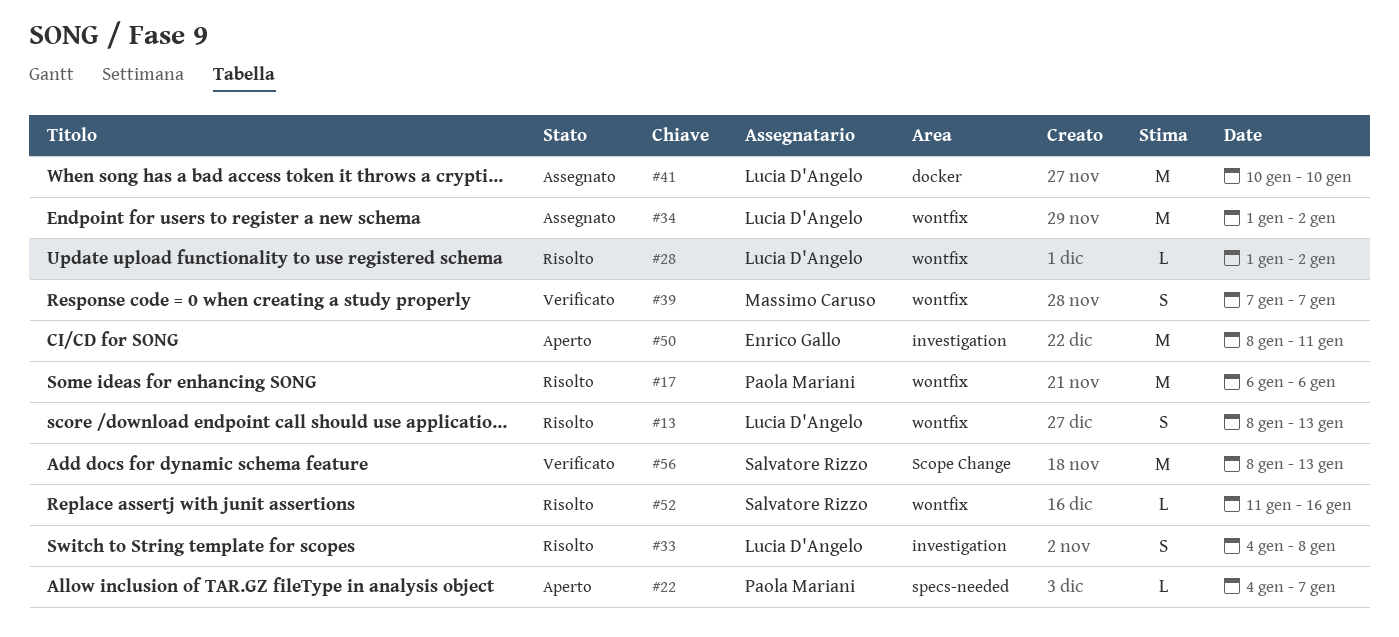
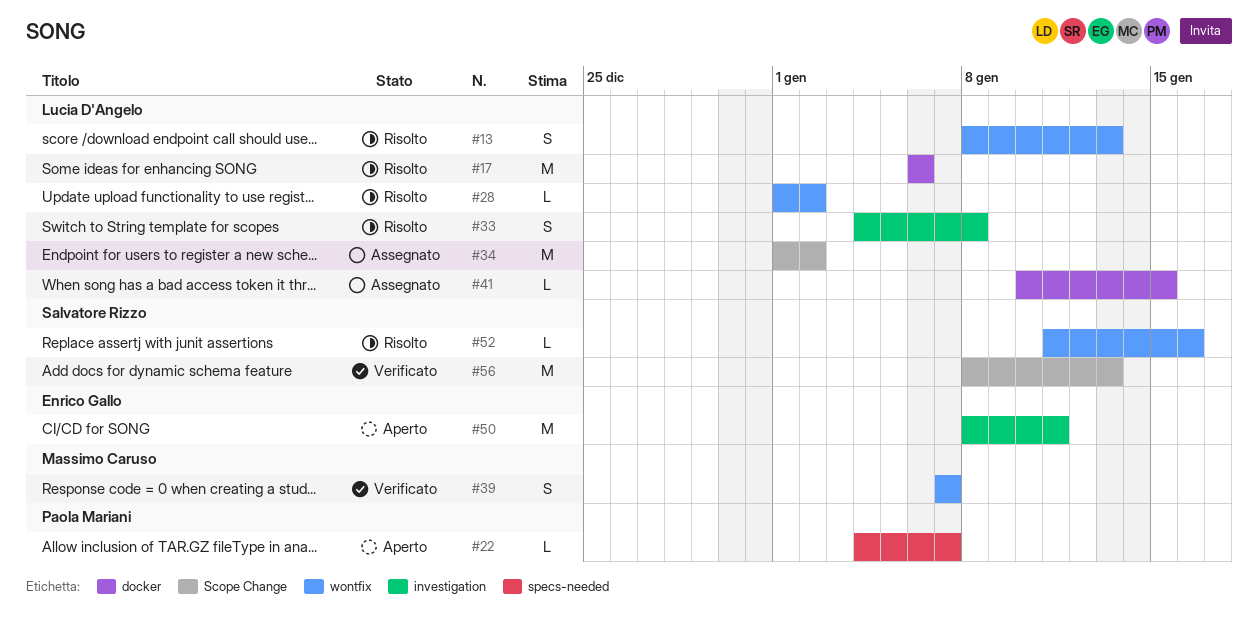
#17, owner: Paola Mariani -> Lucia D'Angelo
#17, label: wontfix -> docker
#34, label: wontfix -> Scope Change
#41, estimate: M -> L
#41, due: Jan 10 -> Jan 15

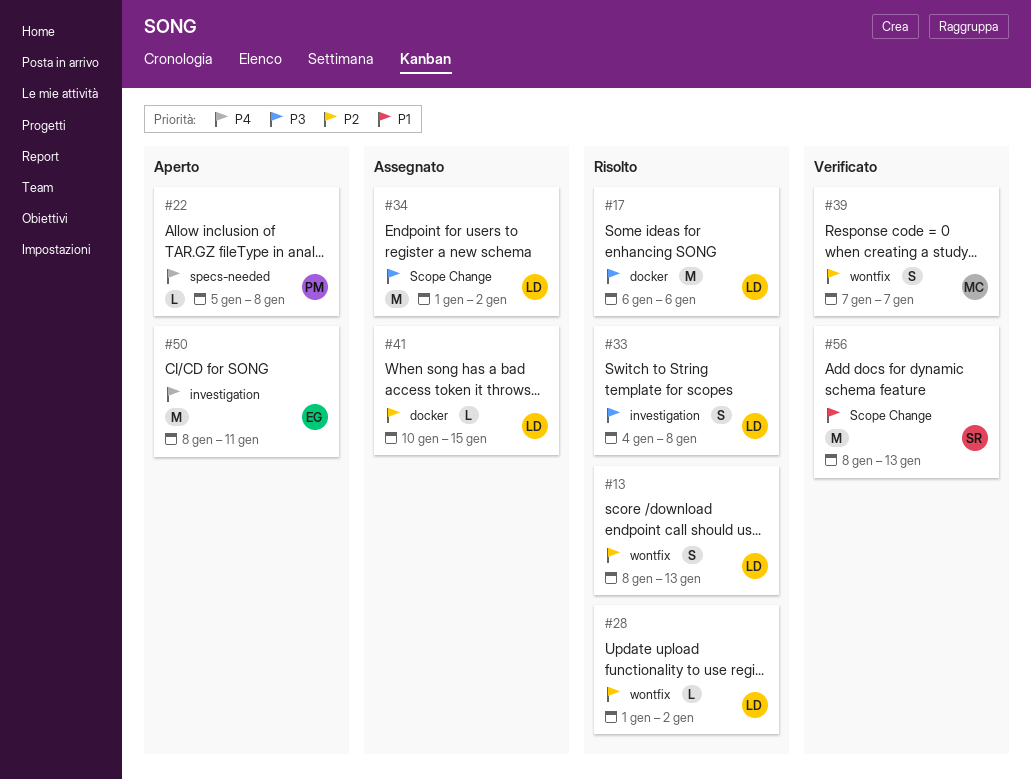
#22, start: Jan 4 -> Jan 5
#22, due: Jan 7 -> Jan 8
#52: present -> none

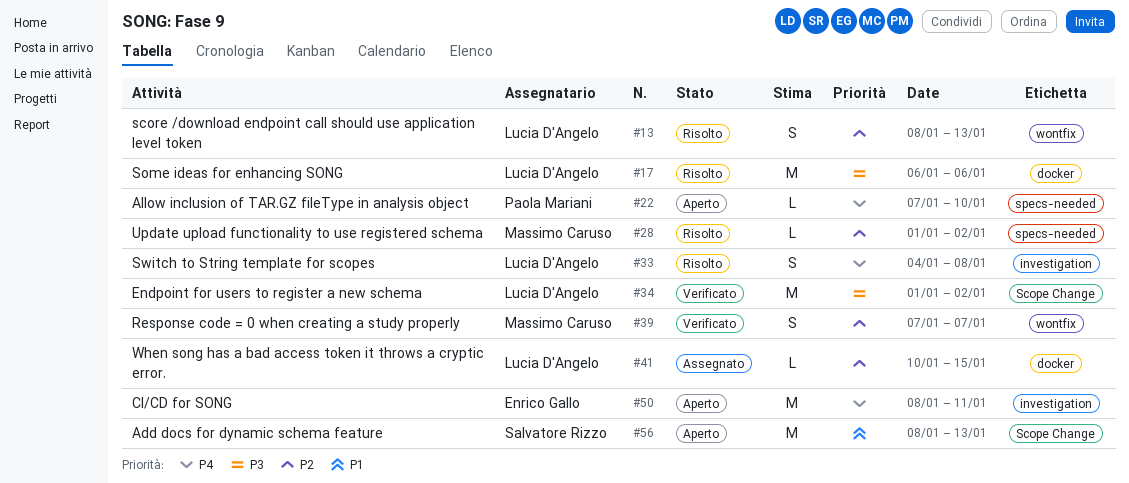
#22, start: Jan 5 -> Jan 7
#22, due: Jan 8 -> Jan 10
#28, owner: Lucia D'Angelo -> Massimo Caruso
#28, label: wontfix -> specs-needed
#33, priority: P3 -> P4
#34, status: Assegnato -> Verificato
#56, status: Verificato -> Aperto

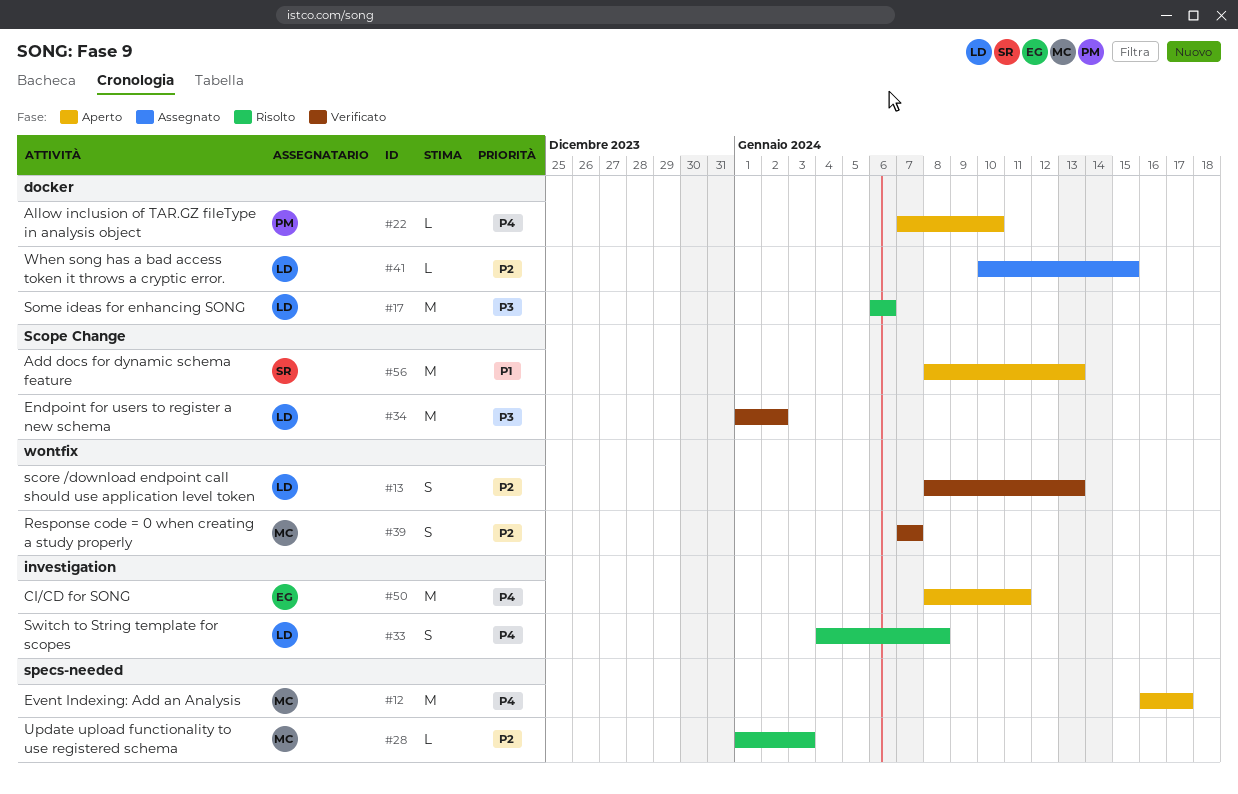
#12: none -> present
#13, status: Risolto -> Verificato
#22, label: specs-needed -> docker
#28, due: Jan 2 -> Jan 3

